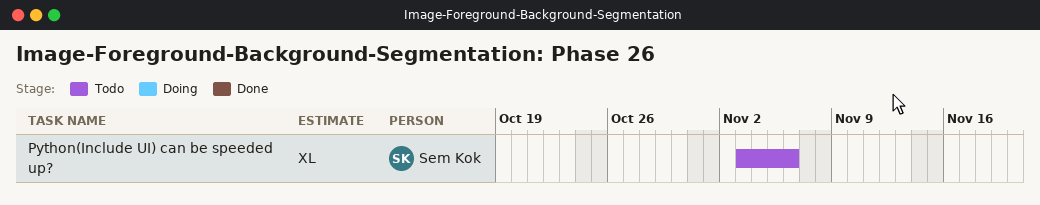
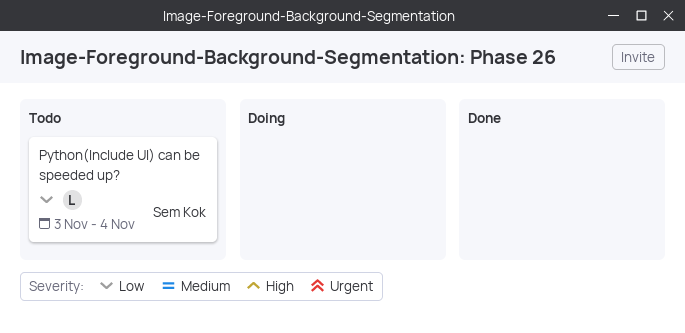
Python(Include UI) can be speeded up?, estimate: XL -> L
Python(Include UI) can be speeded up?, due: Nov 6 -> Nov 4

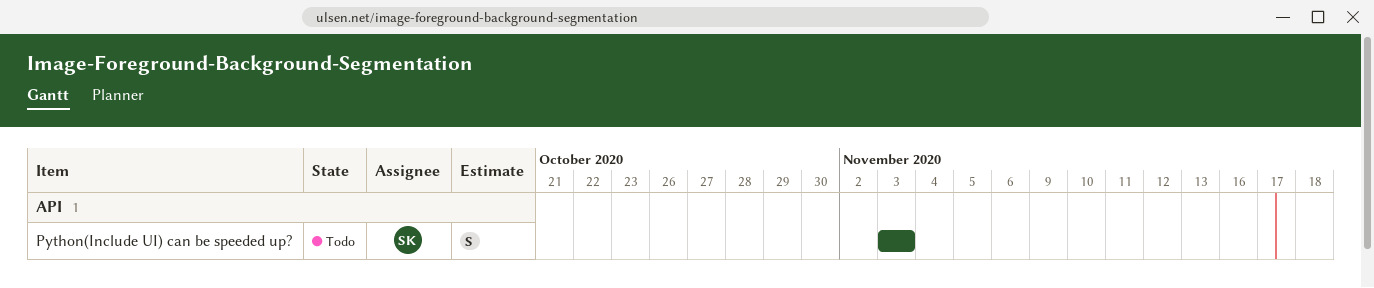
Python(Include UI) can be speeded up?, estimate: L -> S
Python(Include UI) can be speeded up?, due: Nov 4 -> Nov 3

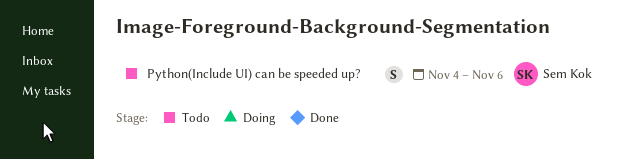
Python(Include UI) can be speeded up?, start: Nov 3 -> Nov 4
Python(Include UI) can be speeded up?, due: Nov 3 -> Nov 6

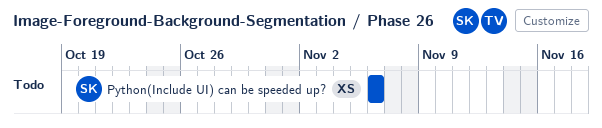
Python(Include UI) can be speeded up?, estimate: S -> XS
Python(Include UI) can be speeded up?, start: Nov 4 -> Nov 6

